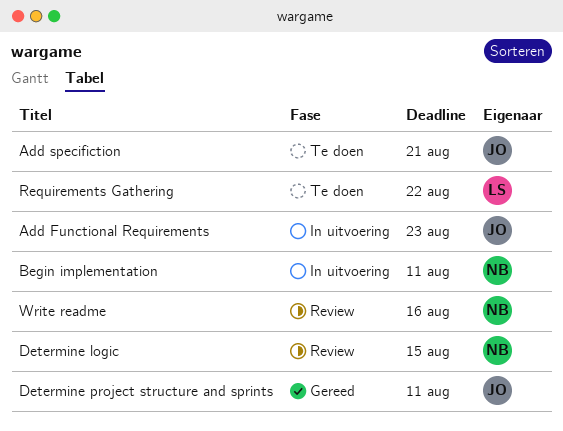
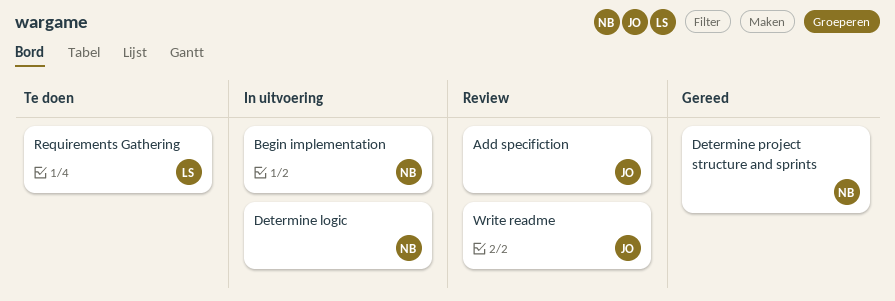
Add Functional Requirements: present -> none
Add specifiction, status: Te doen -> Review
Determine logic, status: Review -> In uitvoering
Determine project structure and sprints, owner: JO -> NB
Write readme, owner: NB -> JO

